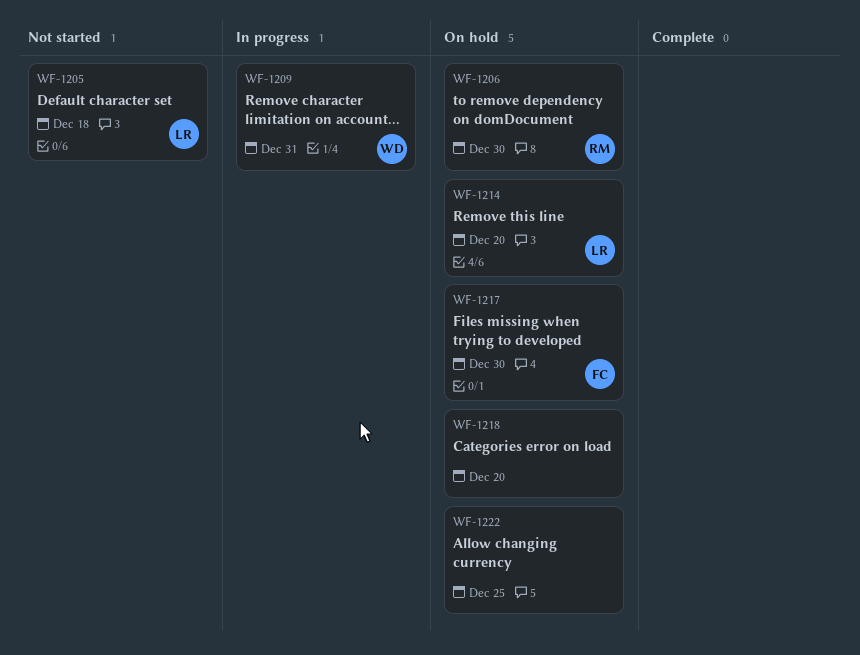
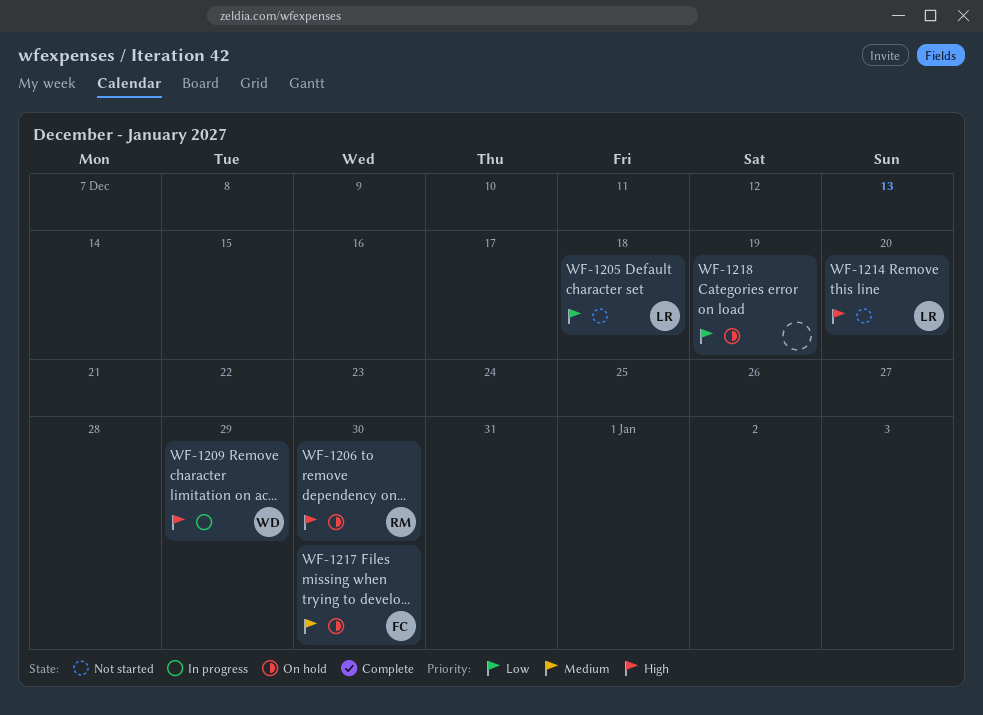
WF-1209, due: Dec 31 -> Dec 29
WF-1214, status: On hold -> Not started
WF-1218, due: Dec 20 -> Dec 19
WF-1222: present -> none

